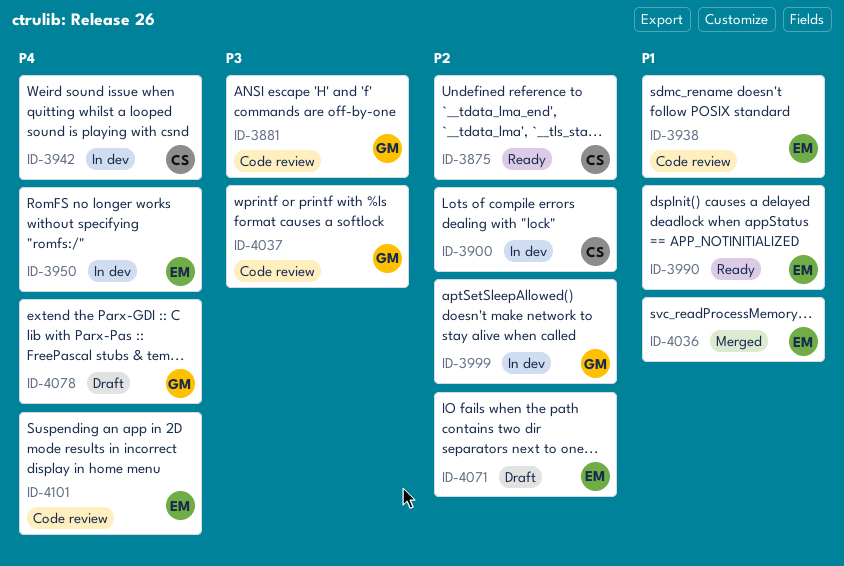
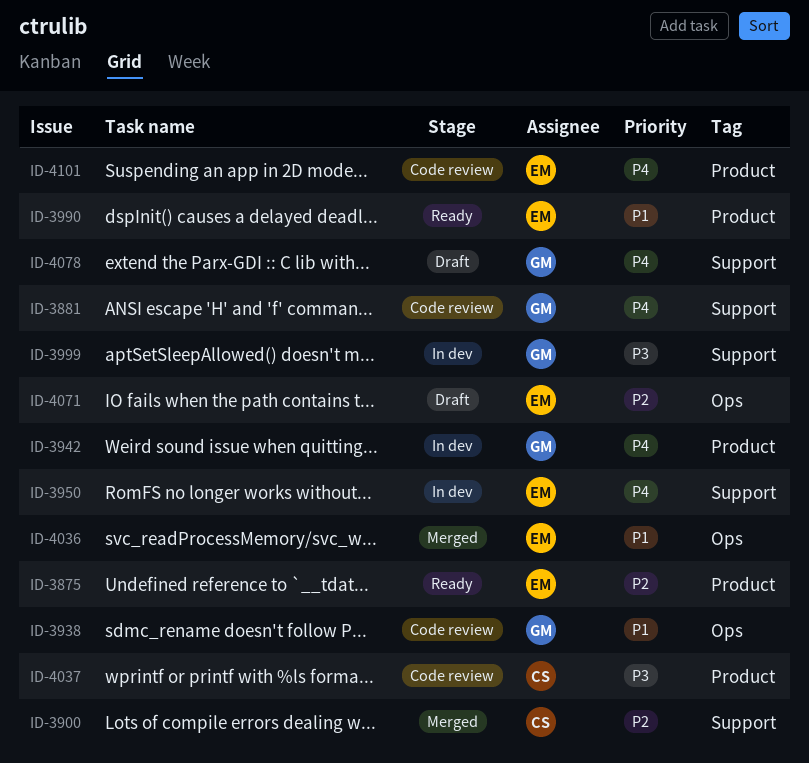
ID-3875, owner: CS -> EM
ID-3881, priority: P3 -> P4
ID-3900, status: In dev -> Merged
ID-3938, owner: EM -> GM
ID-3942, owner: CS -> GM
ID-3999, priority: P2 -> P3
ID-4037, owner: GM -> CS

